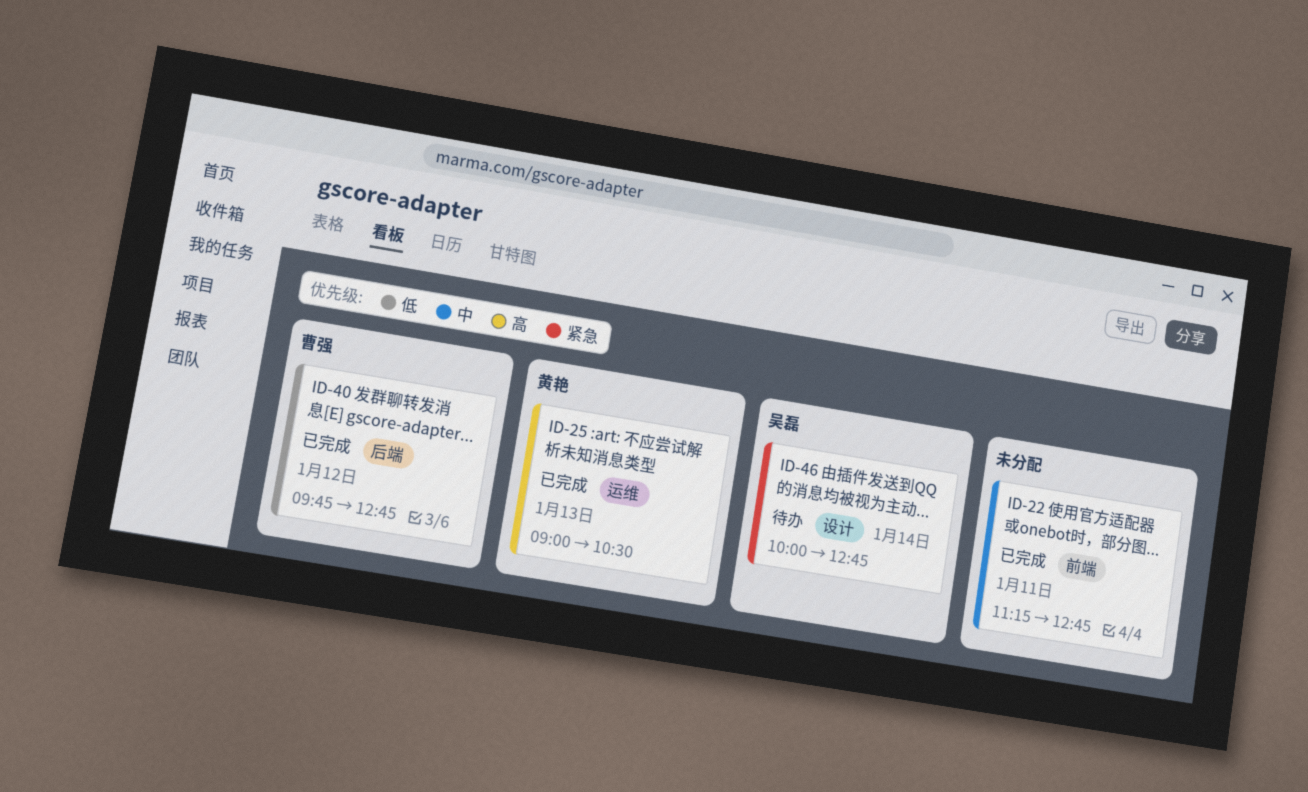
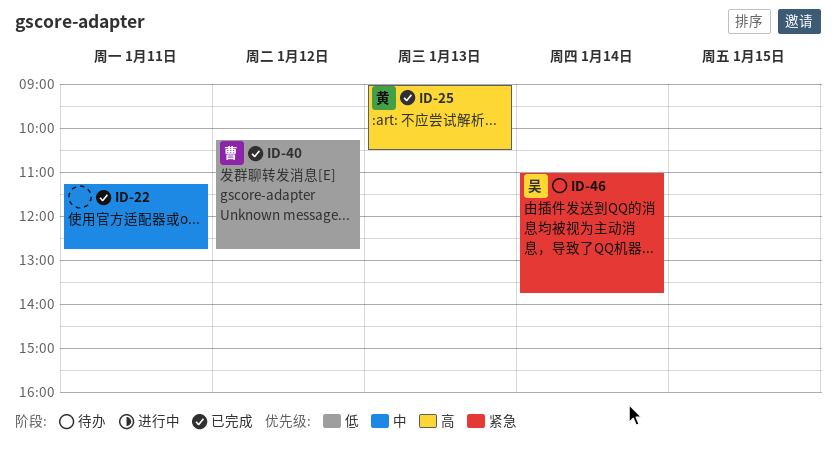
ID-40, begins: 09:45 -> 10:15
ID-46, begins: 10:00 -> 11:00
ID-46, ends: 12:45 -> 13:45

